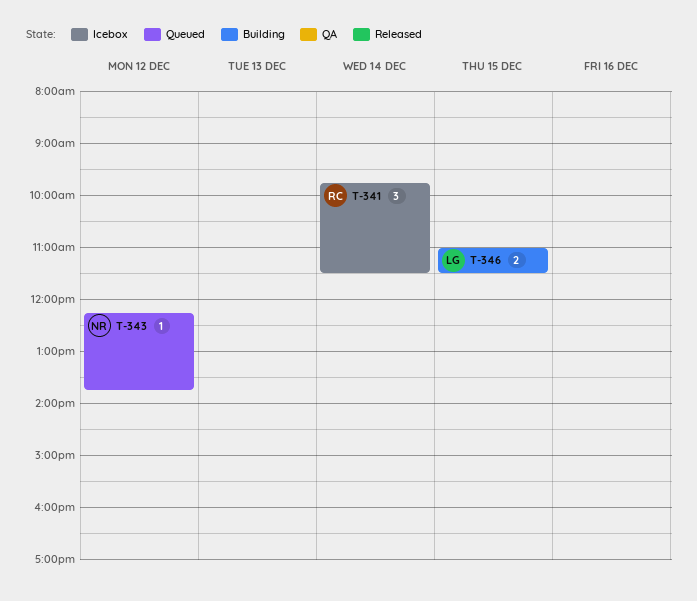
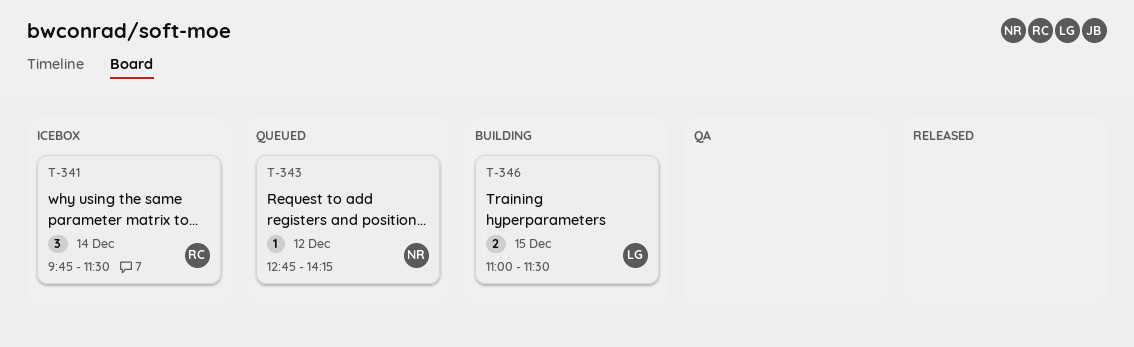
T-343, begins: 12:15 -> 12:45
T-343, ends: 13:45 -> 14:15

